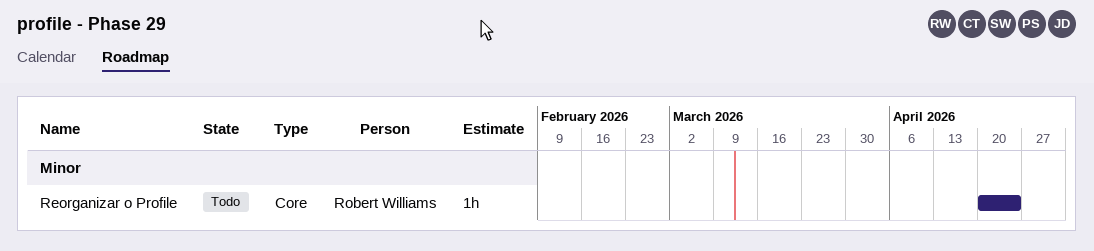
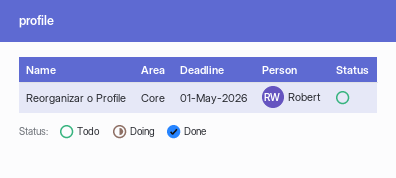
Reorganizar o Profile, due: Apr 24 -> May 1

